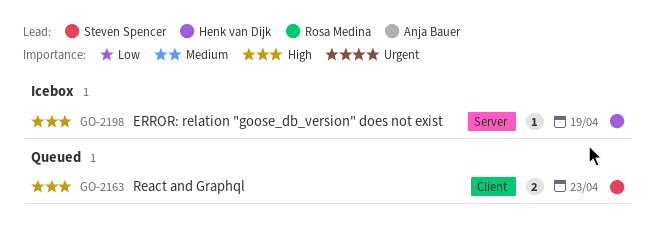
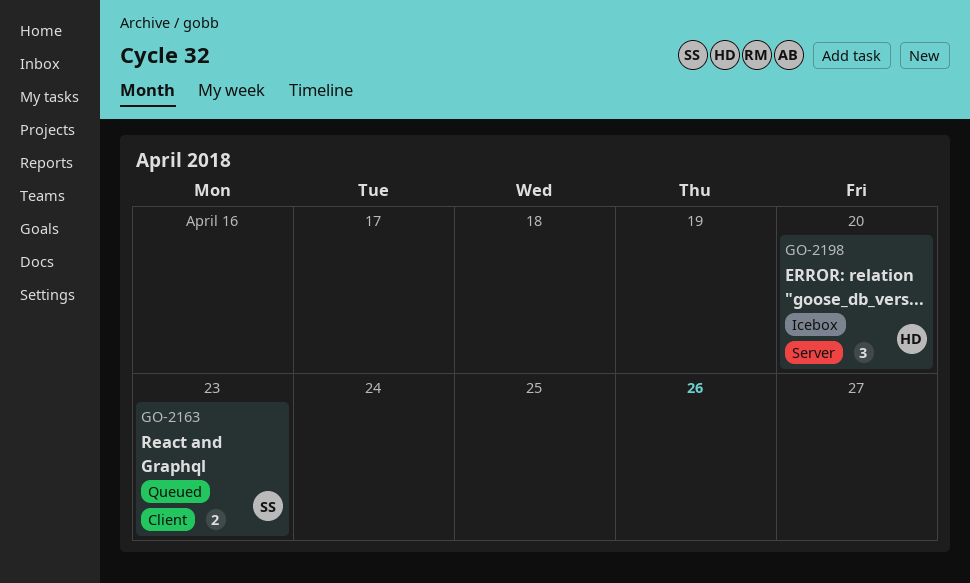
GO-2198, estimate: 1 -> 3
GO-2198, due: Apr 19 -> Apr 20

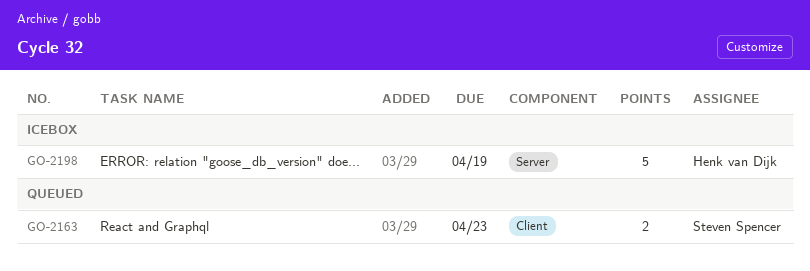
GO-2198, estimate: 3 -> 5
GO-2198, due: Apr 20 -> Apr 19

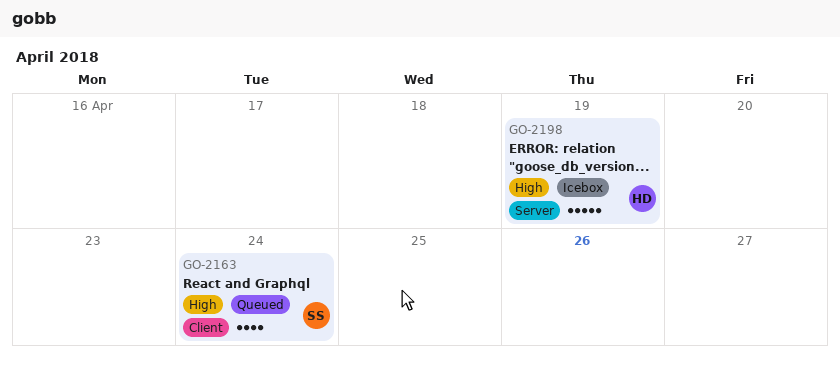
GO-2163, estimate: 2 -> 4
GO-2163, due: Apr 23 -> Apr 24

